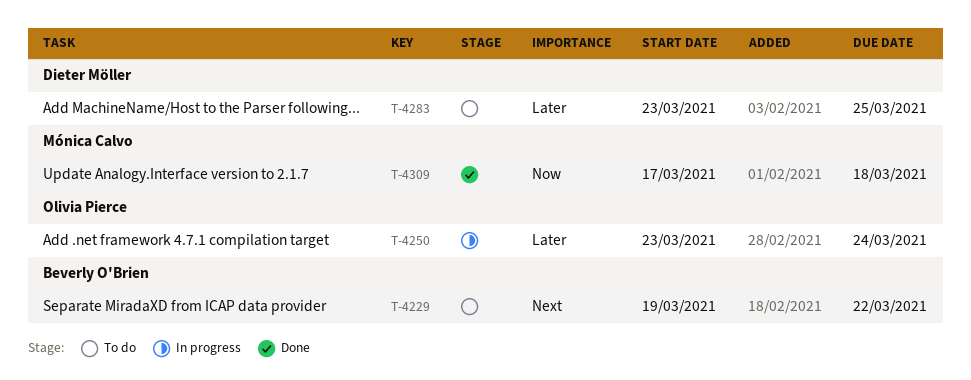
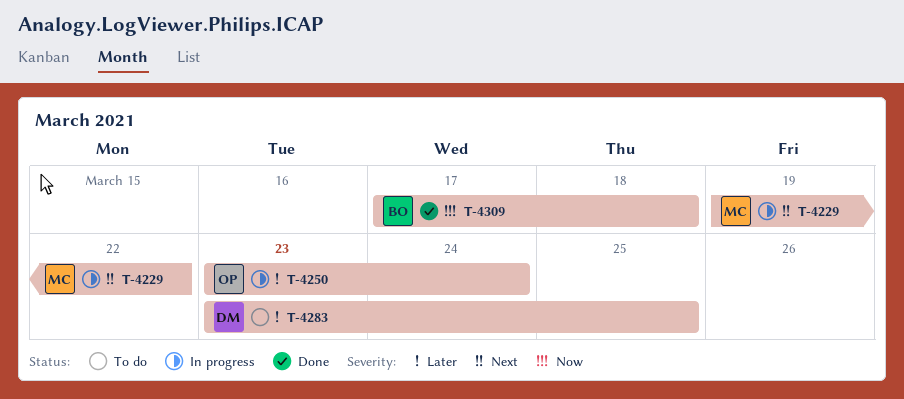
T-4229, status: To do -> In progress
T-4229, owner: Beverly O'Brien -> Mónica Calvo
T-4309, owner: Mónica Calvo -> Beverly O'Brien

